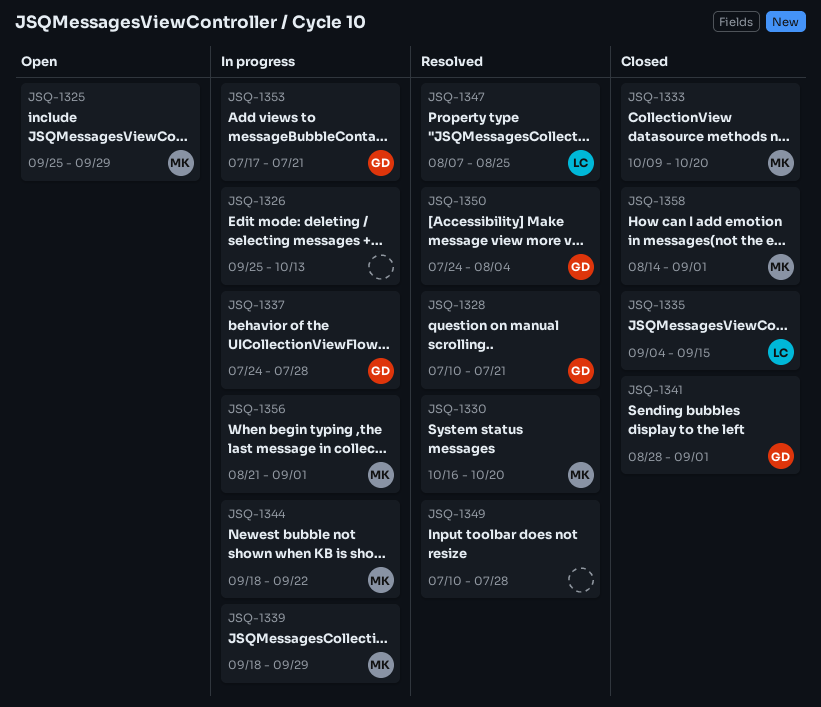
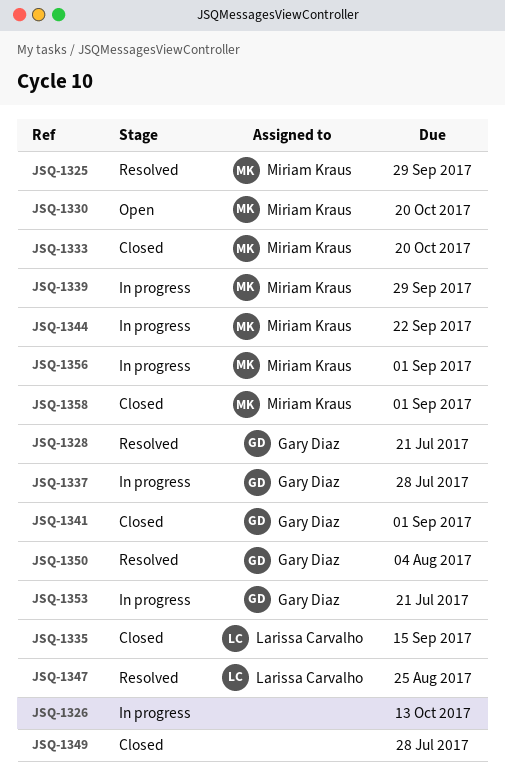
JSQ-1325, status: Open -> Resolved
JSQ-1330, status: Resolved -> Open
JSQ-1349, status: Resolved -> Closed

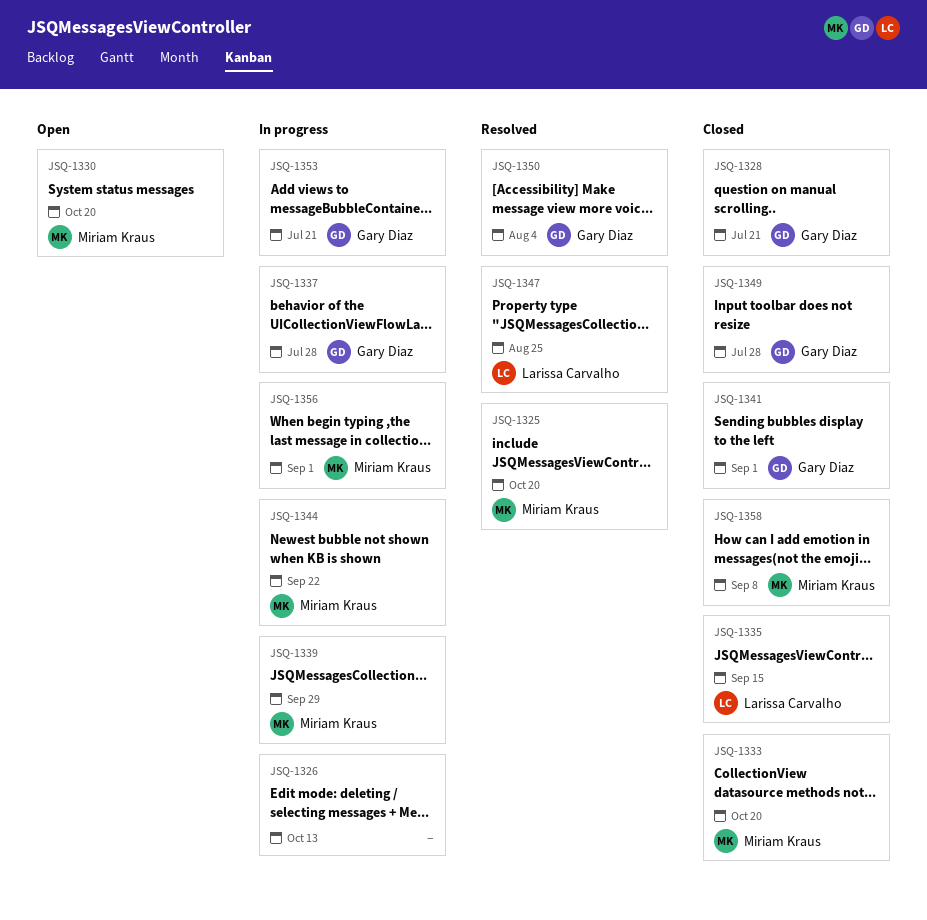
JSQ-1325, due: Sep 29 -> Oct 20
JSQ-1328, status: Resolved -> Closed
JSQ-1349, owner: none -> Gary Diaz
JSQ-1358, due: Sep 1 -> Sep 8

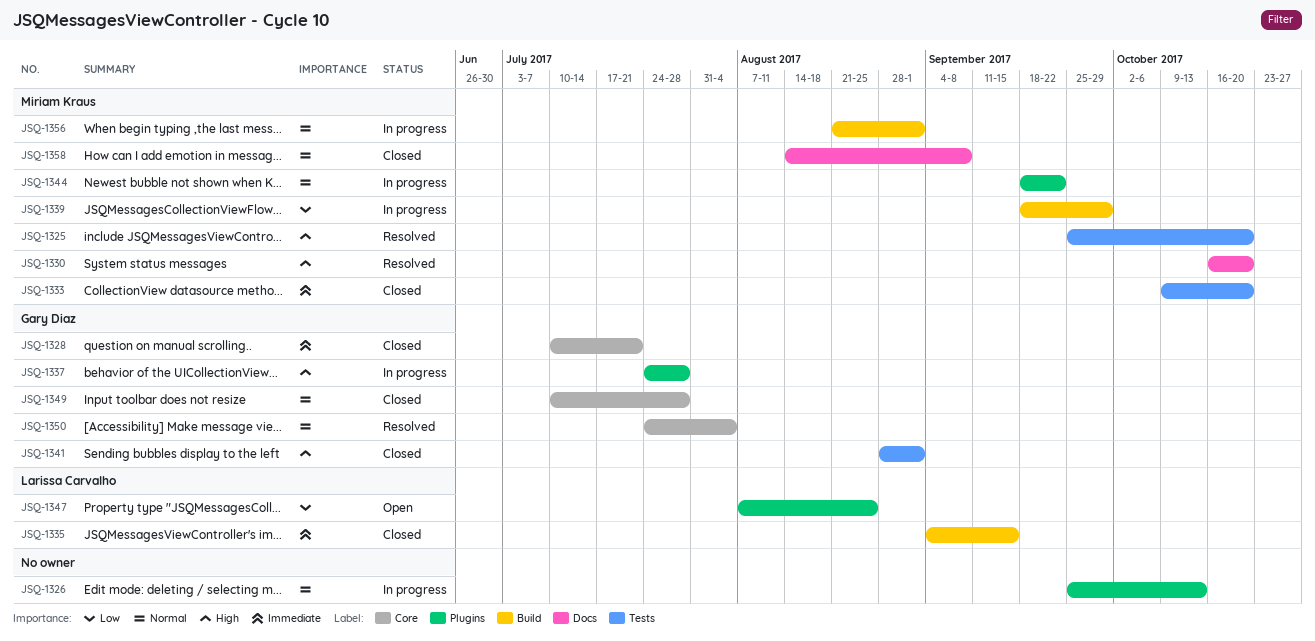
JSQ-1330, status: Open -> Resolved
JSQ-1347, status: Resolved -> Open
JSQ-1353: present -> none

